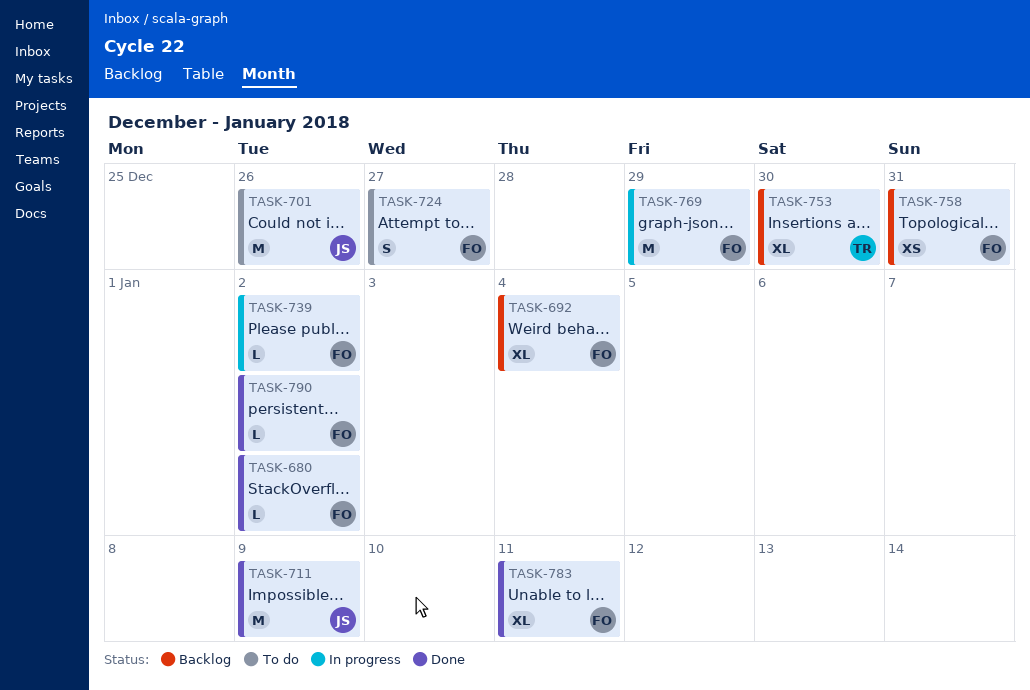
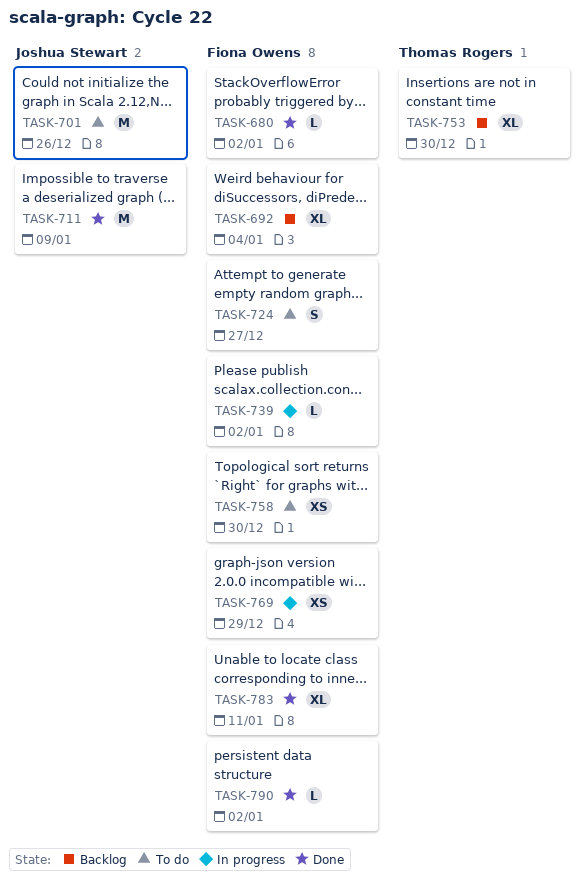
TASK-758, status: Backlog -> To do
TASK-758, due: Dec 31 -> Dec 30
TASK-769, estimate: M -> XS

